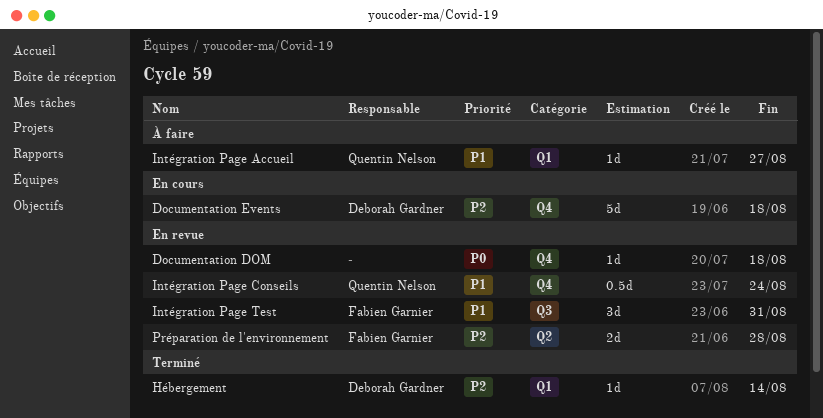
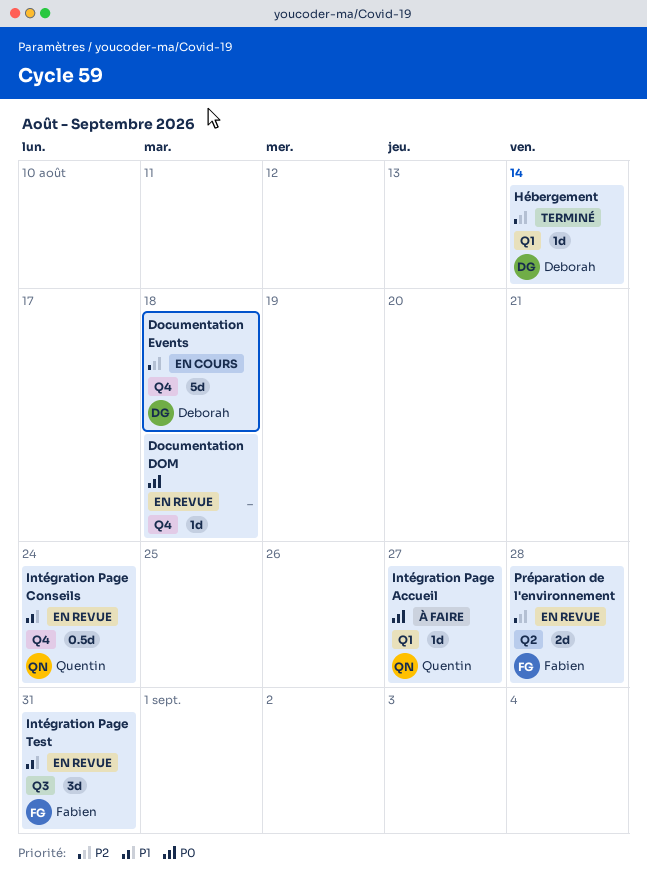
Intégration Page Accueil, priority: P1 -> P0

